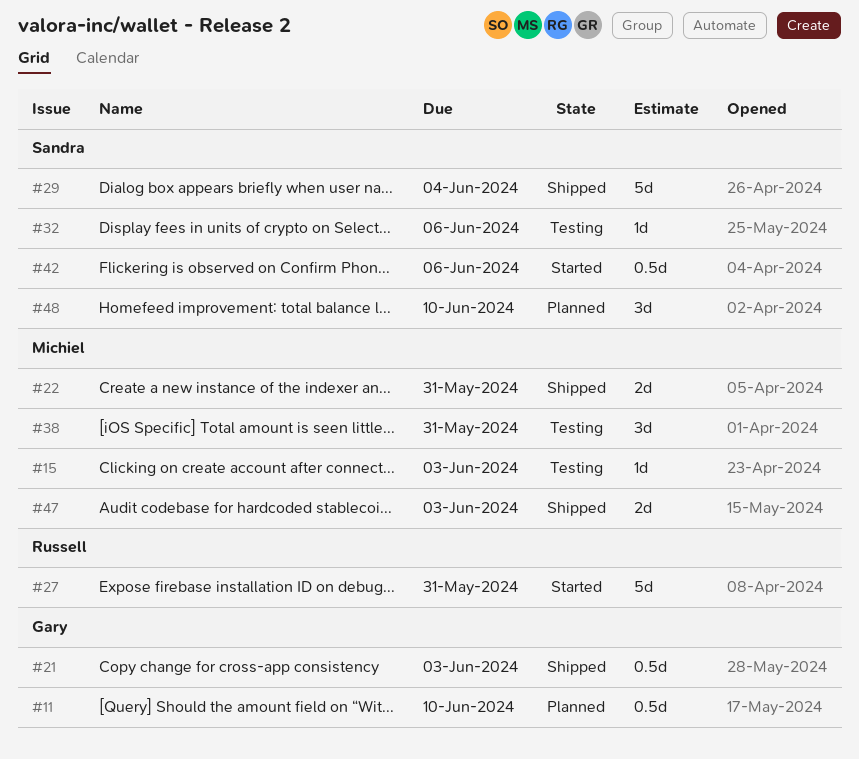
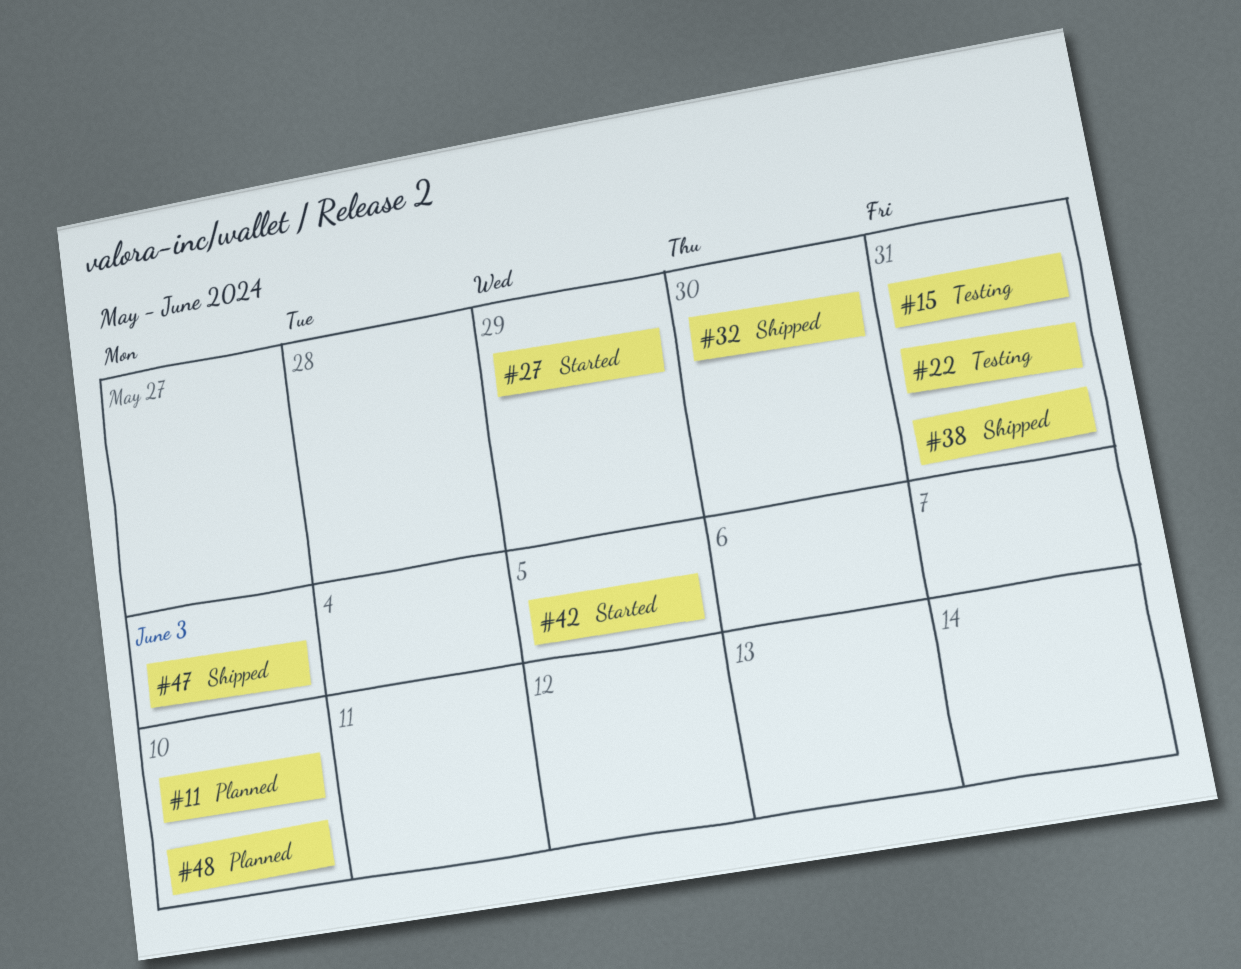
#15, due: Jun 3 -> May 31
#21: present -> none
#22, status: Shipped -> Testing
#27, due: May 31 -> May 29
#29: present -> none
#32, status: Testing -> Shipped
#32, due: Jun 6 -> May 30
#38, status: Testing -> Shipped
#42, due: Jun 6 -> Jun 5

